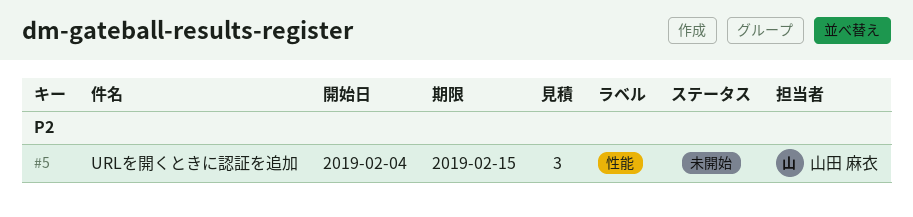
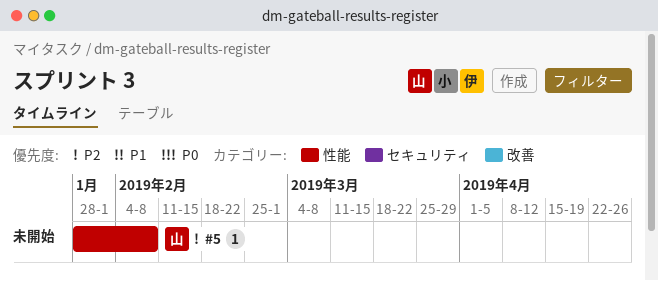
#5, estimate: 3 -> 1
#5, start: Feb 4 -> Jan 28
#5, due: Feb 15 -> Feb 8

